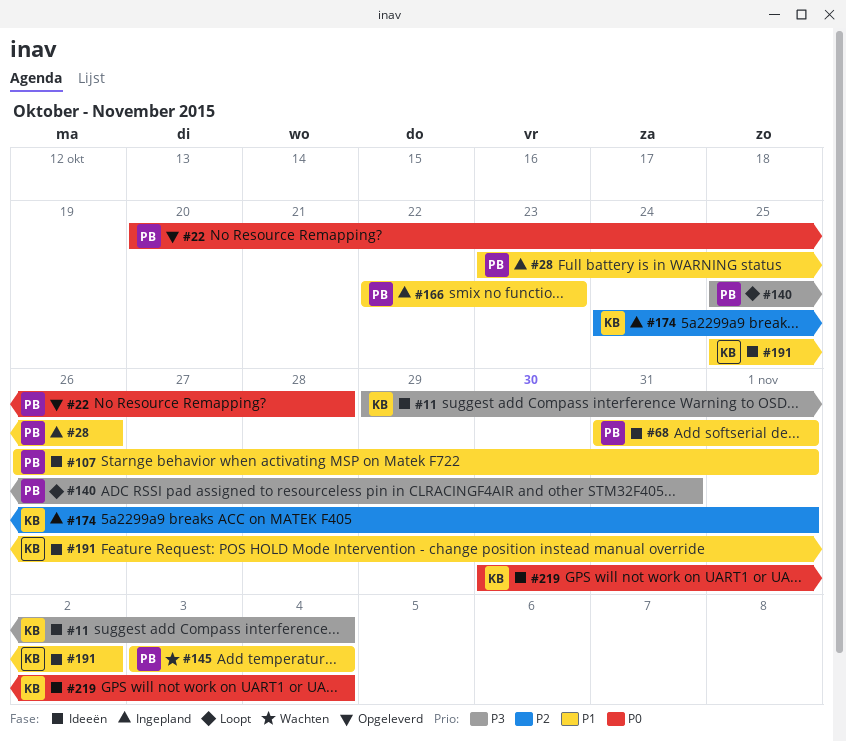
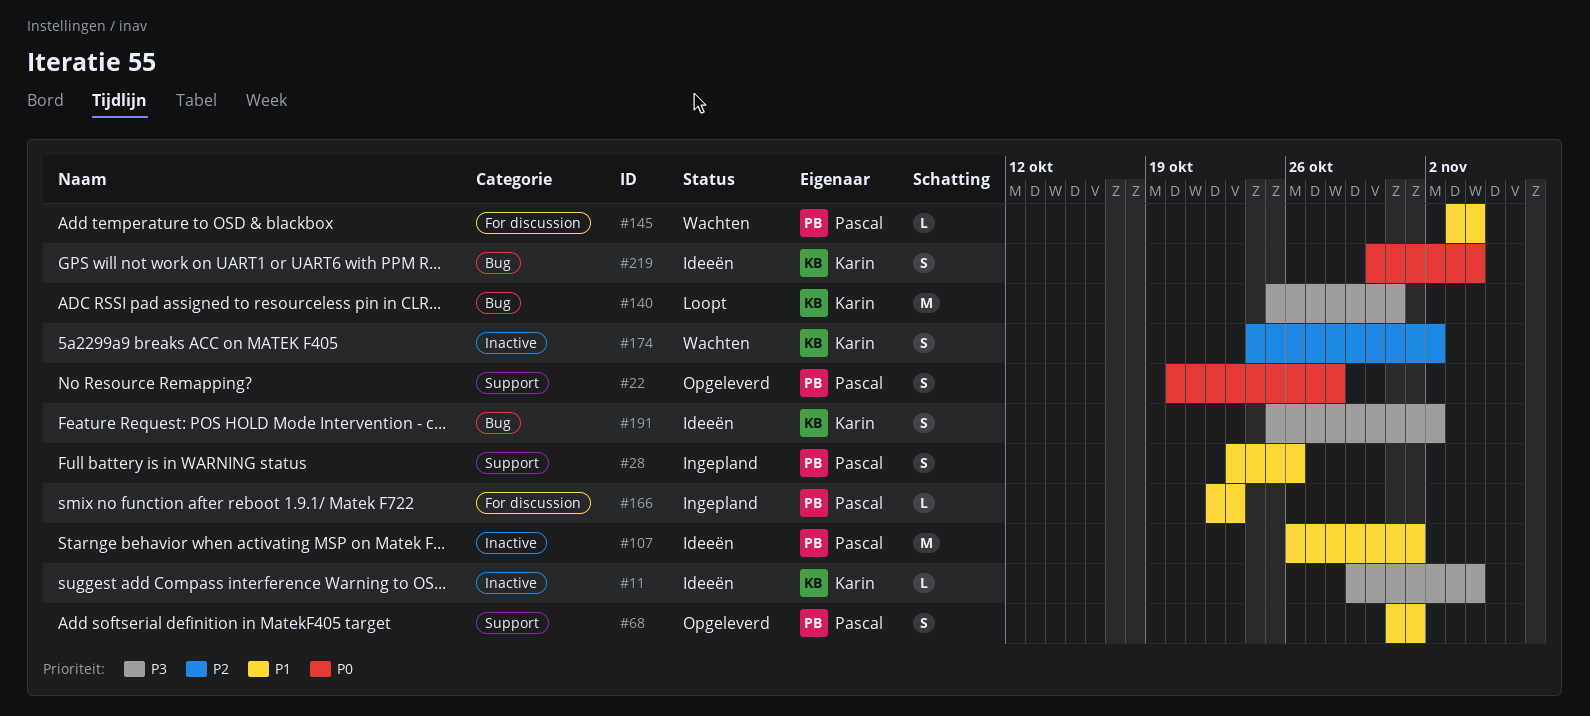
#68, status: Ideeën -> Opgeleverd
#140, owner: Pascal -> Karin
#174, status: Ingepland -> Wachten
#174, due: Nov 1 -> Nov 2
#191, priority: P1 -> P3

